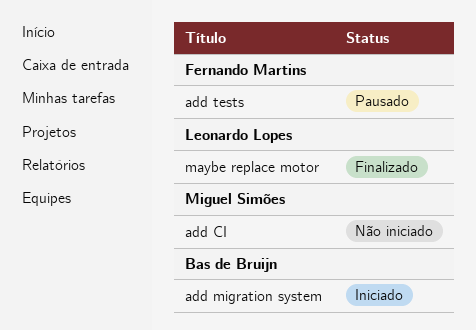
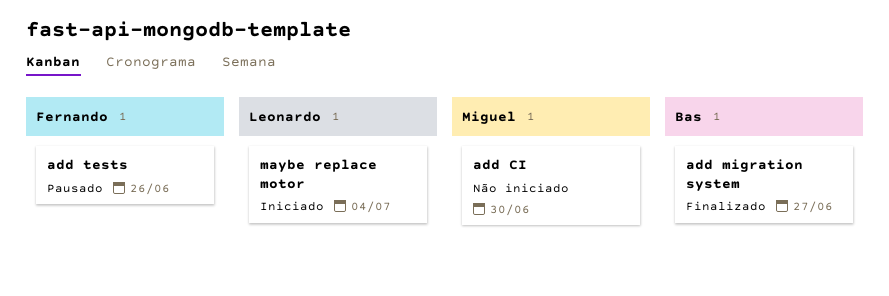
add migration system, status: Iniciado -> Finalizado
maybe replace motor, status: Finalizado -> Iniciado

